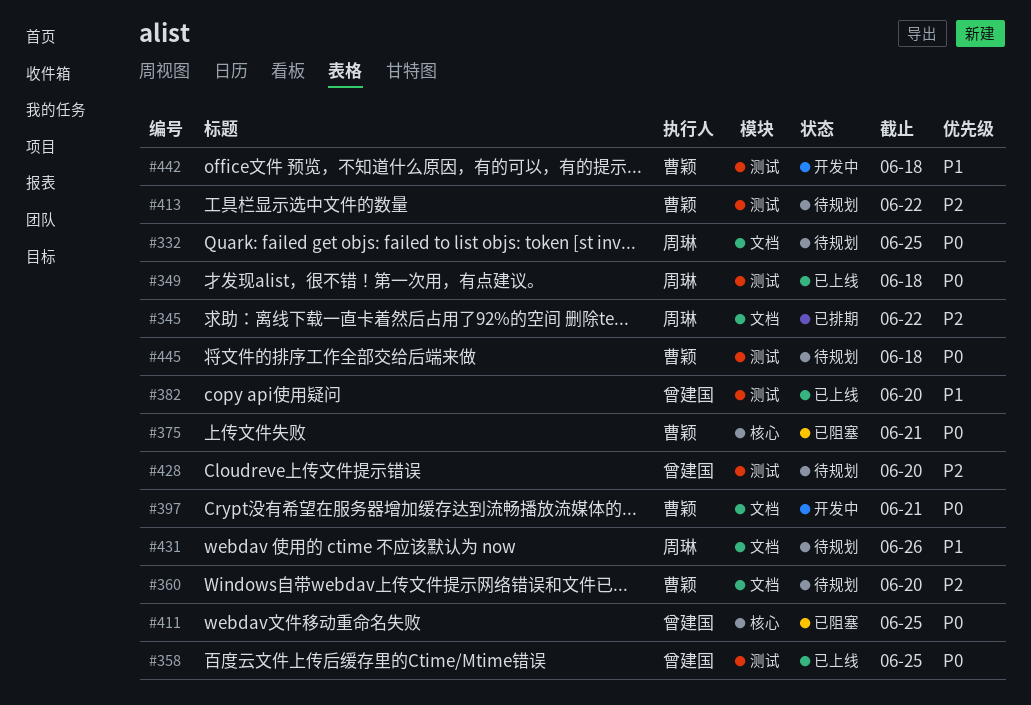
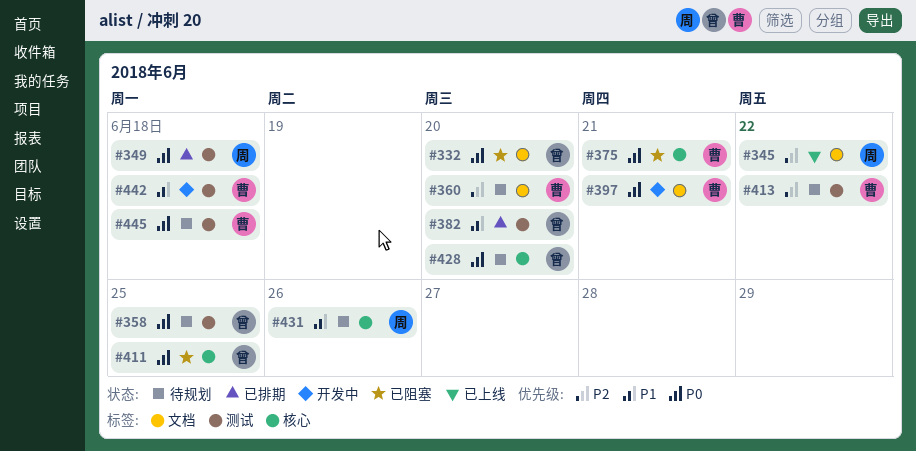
#332, status: 待规划 -> 已阻塞
#332, owner: 周琳 -> 曾建国
#332, due: Jun 25 -> Jun 20
#345, status: 已排期 -> 已上线
#349, status: 已上线 -> 已排期
#358, status: 已上线 -> 待规划
#382, status: 已上线 -> 已排期
#428, priority: P2 -> P0
#428, label: 测试 -> 核心
#431, label: 文档 -> 核心

